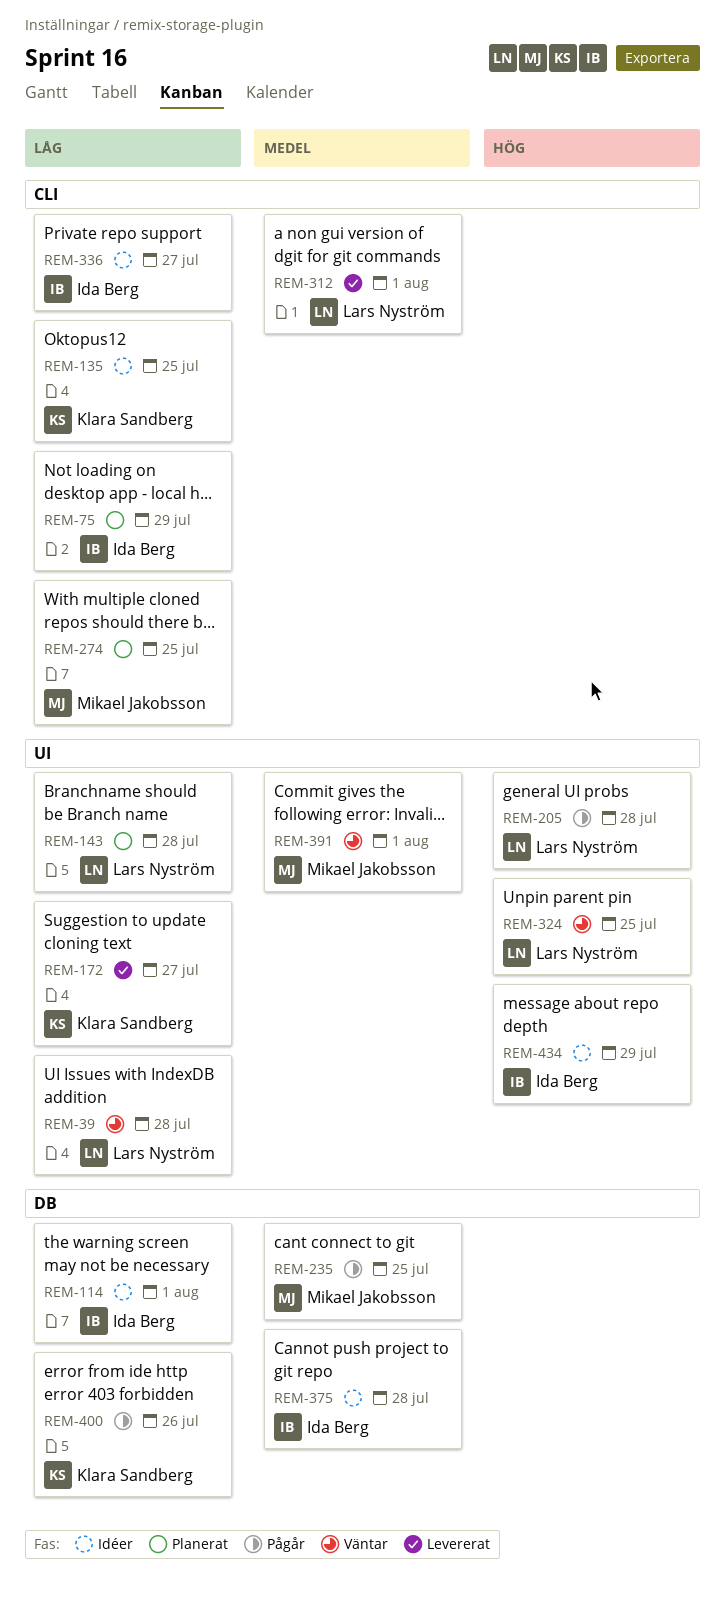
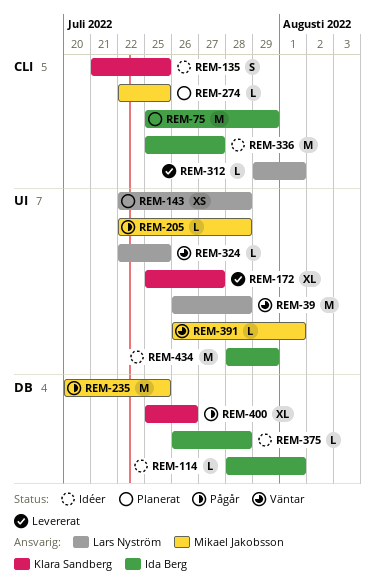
REM-205, owner: Lars Nyström -> Mikael Jakobsson

